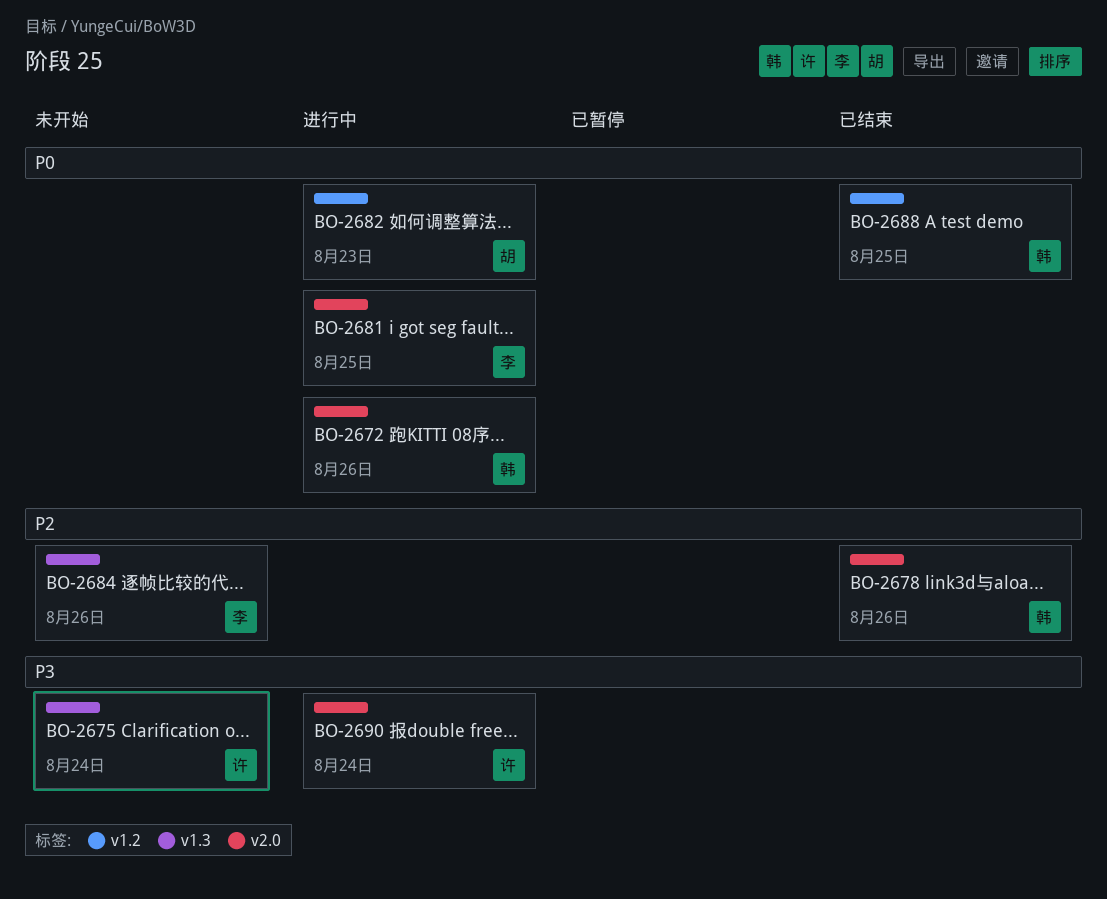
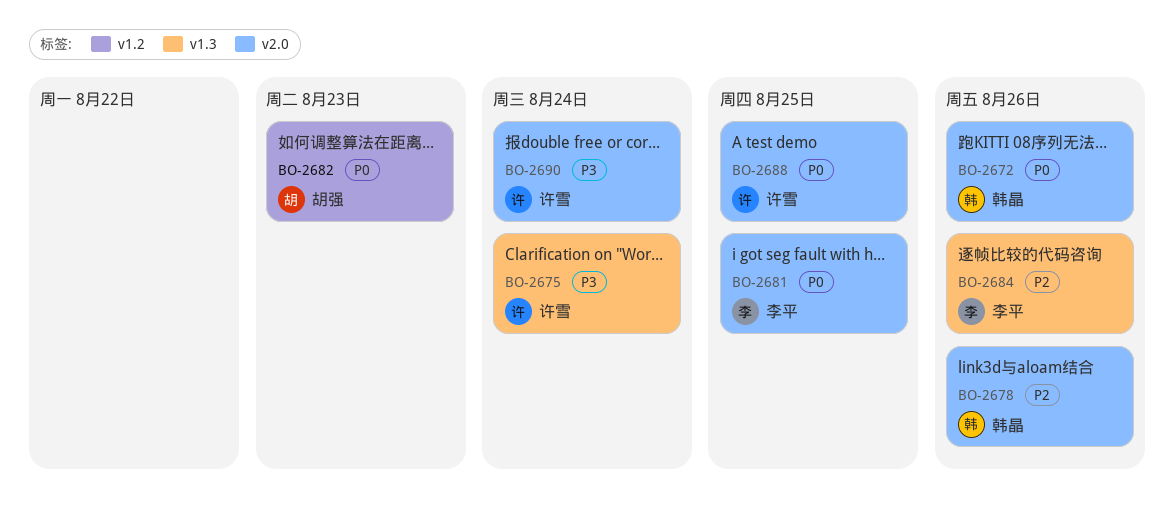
BO-2688, owner: 韩晶 -> 许雪
BO-2688, label: v1.2 -> v2.0

